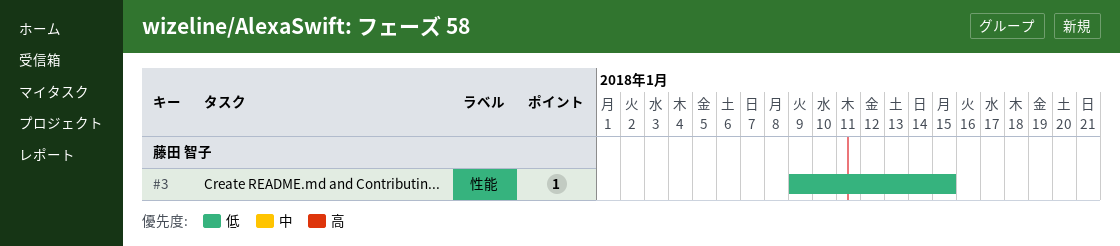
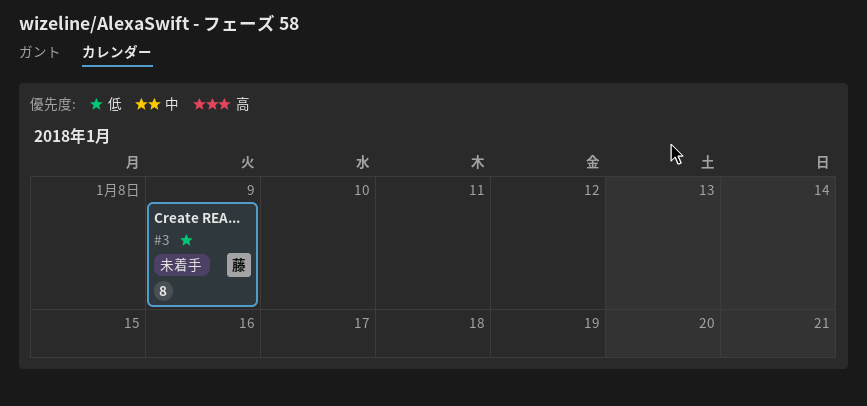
#3, estimate: 1 -> 8
#3, due: Jan 15 -> Jan 9

